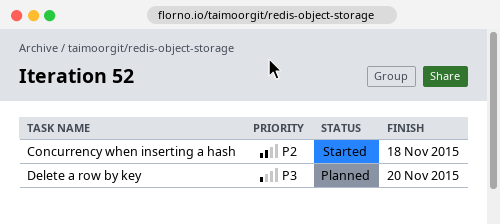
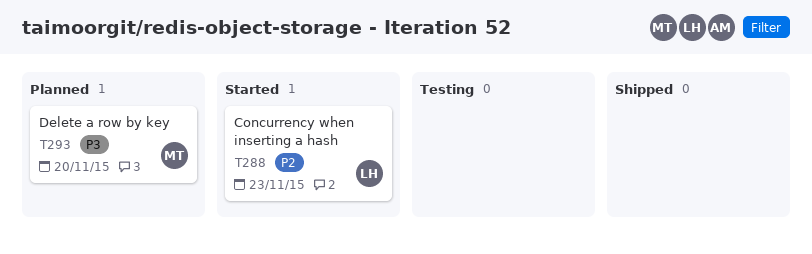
Concurrency when inserting a hash, due: Nov 18 -> Nov 23

